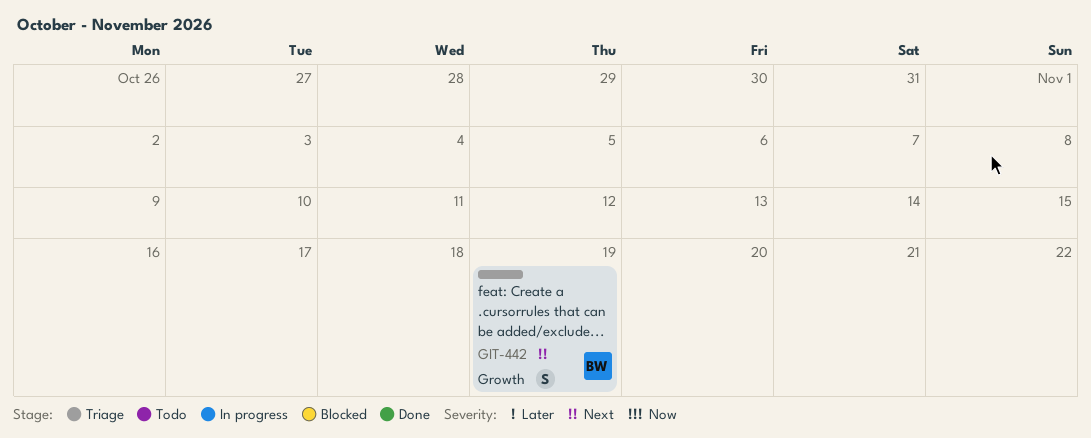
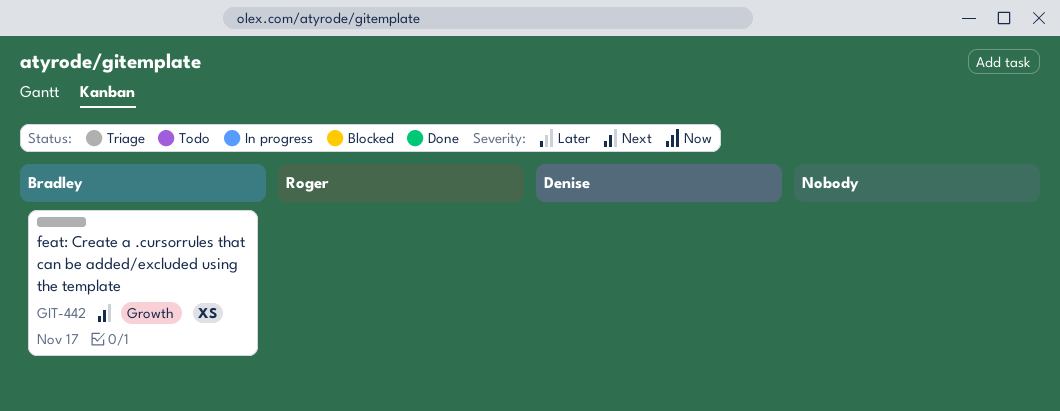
GIT-442, estimate: S -> XS
GIT-442, due: Nov 19 -> Nov 17

